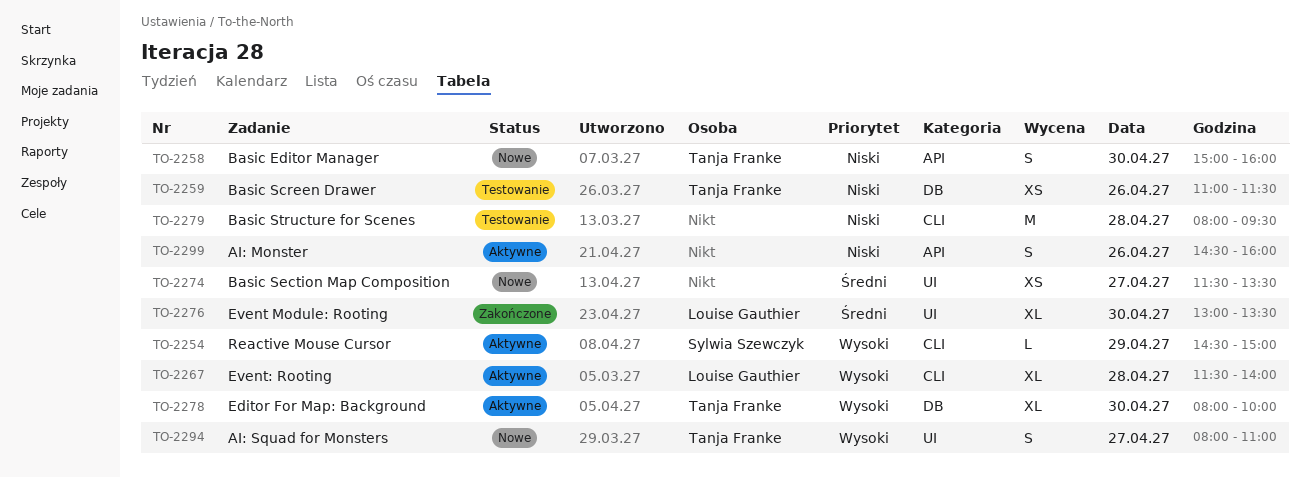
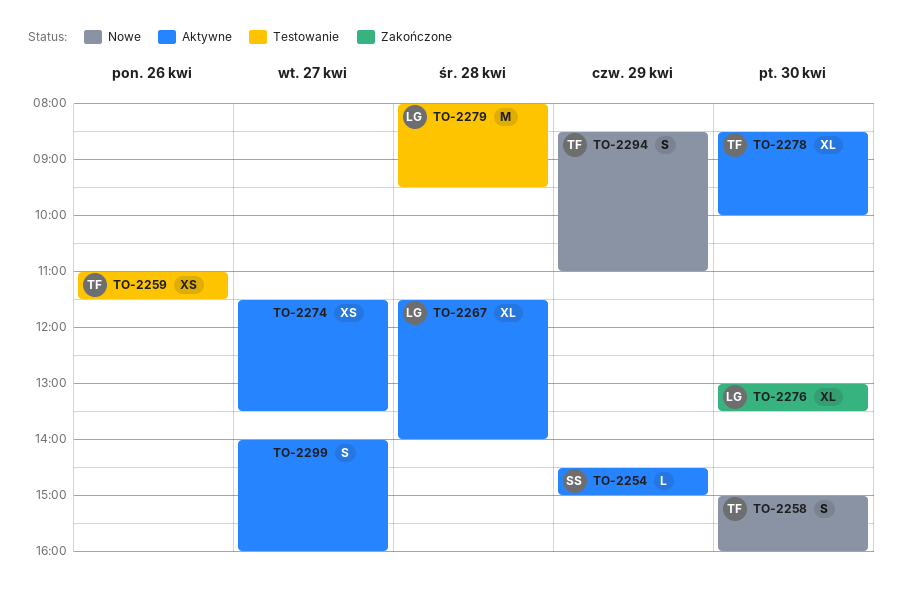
TO-2274, status: Nowe -> Aktywne
TO-2278, begins: 08:00 -> 08:30
TO-2279, owner: none -> Louise Gauthier
TO-2294, day: Apr 27 -> Apr 29
TO-2294, begins: 08:00 -> 08:30
TO-2299, day: Apr 26 -> Apr 27
TO-2299, begins: 14:30 -> 14:00

